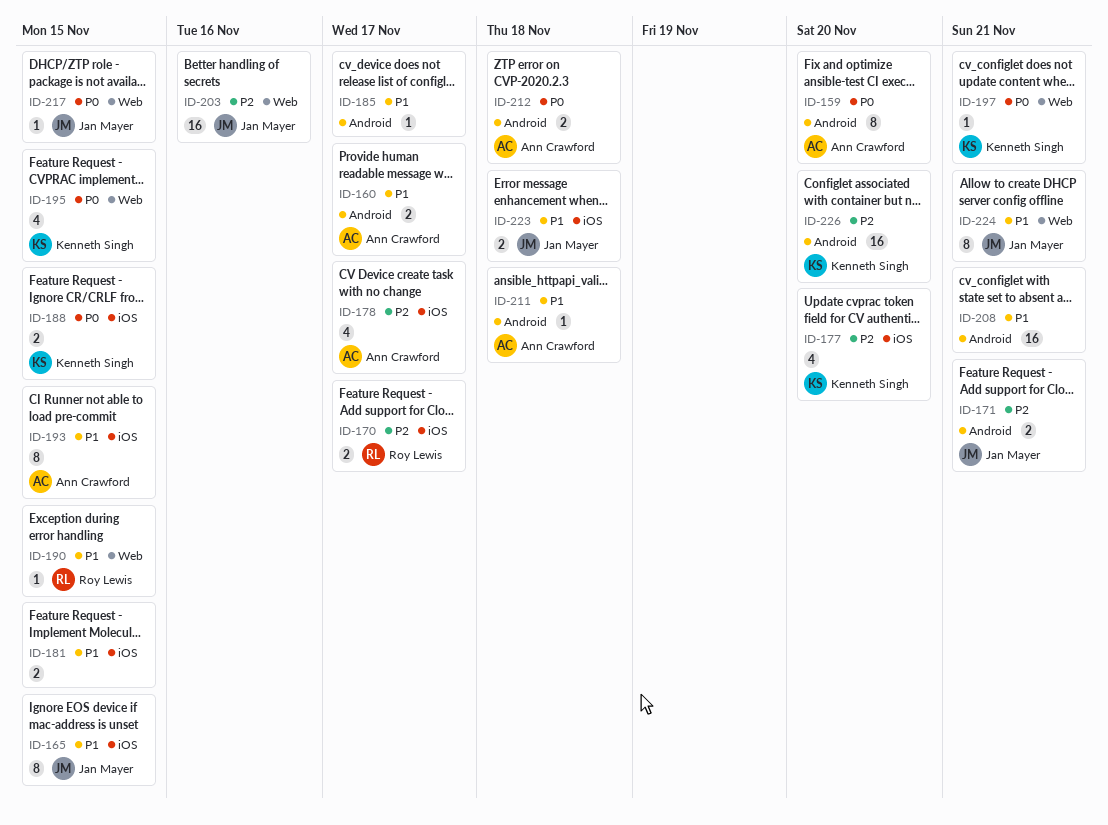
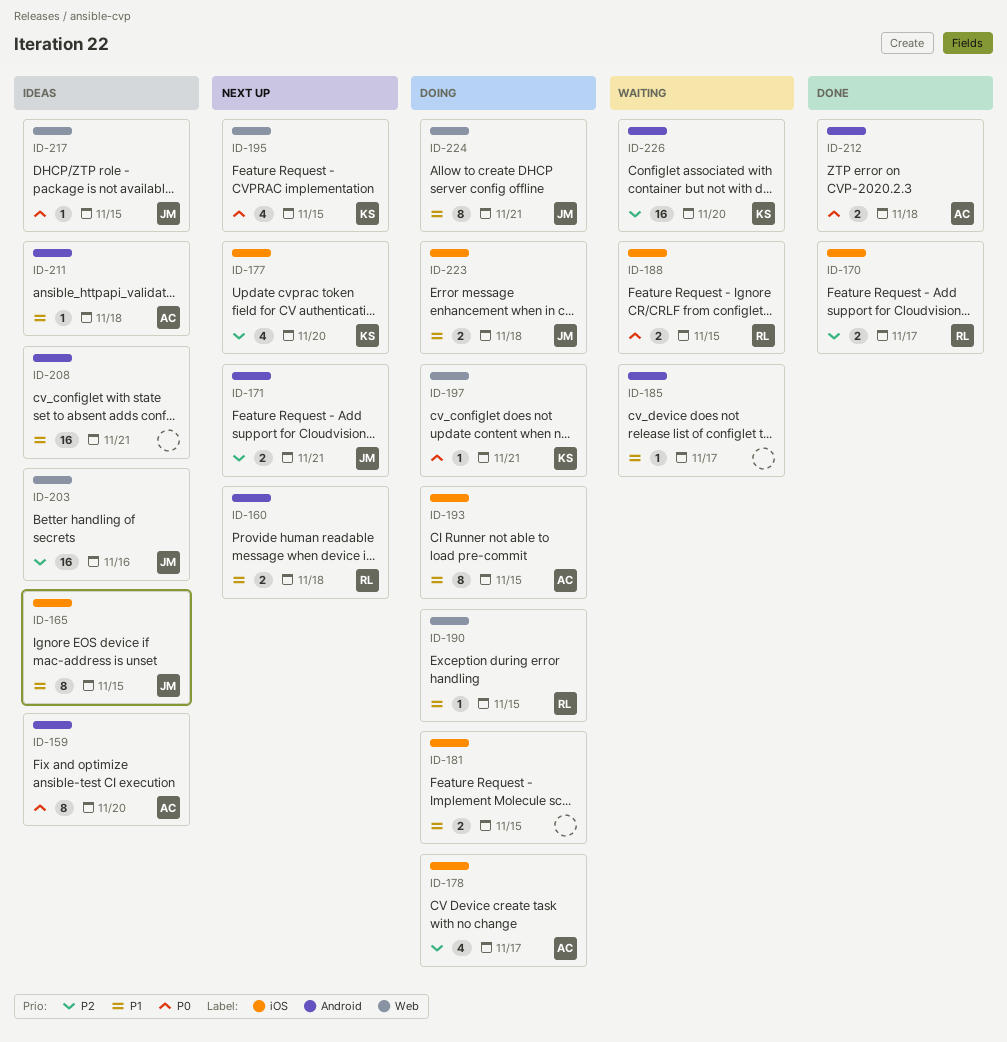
ID-160, owner: Ann Crawford -> Roy Lewis
ID-160, due: Nov 17 -> Nov 18
ID-188, owner: Kenneth Singh -> Roy Lewis

